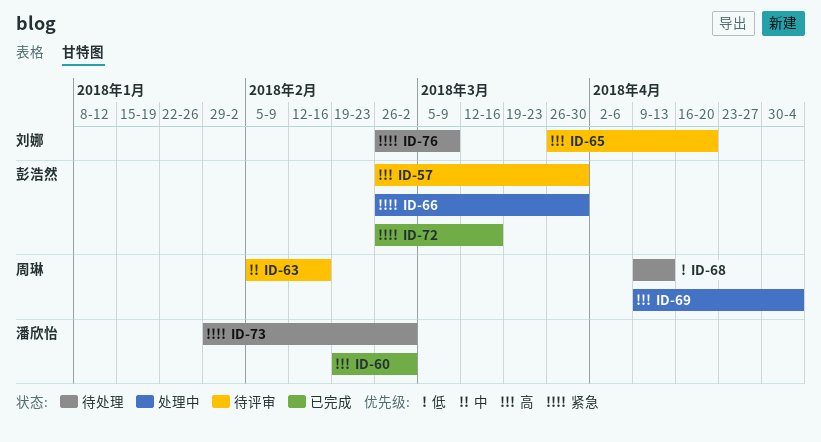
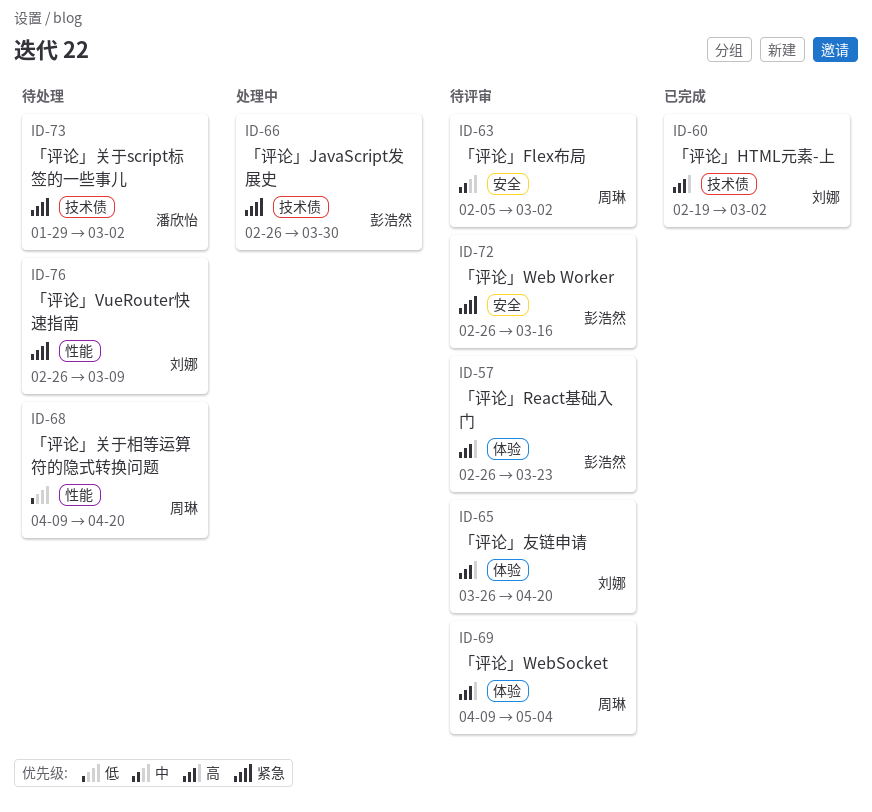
ID-57, due: Mar 30 -> Mar 23
ID-60, owner: 潘欣怡 -> 刘娜
ID-63, due: Feb 16 -> Mar 2
ID-68, due: Apr 13 -> Apr 20
ID-69, status: 处理中 -> 待评审
ID-72, status: 已完成 -> 待评审

